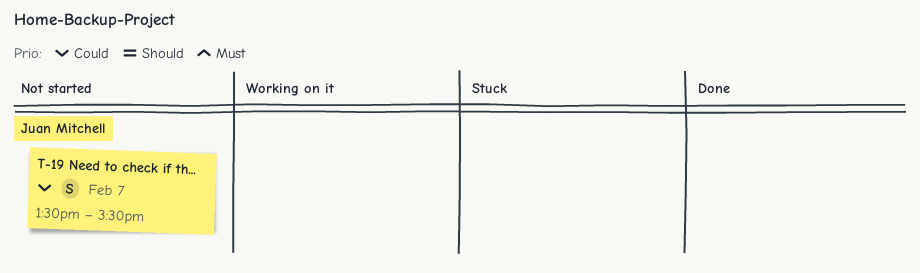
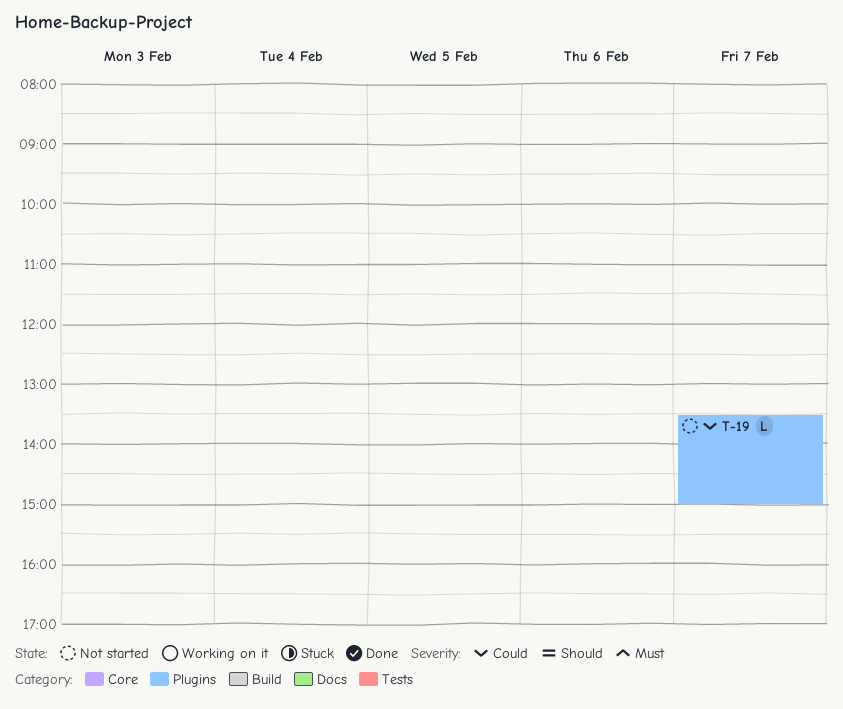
T-19, estimate: S -> L
T-19, ends: 15:30 -> 15:00

